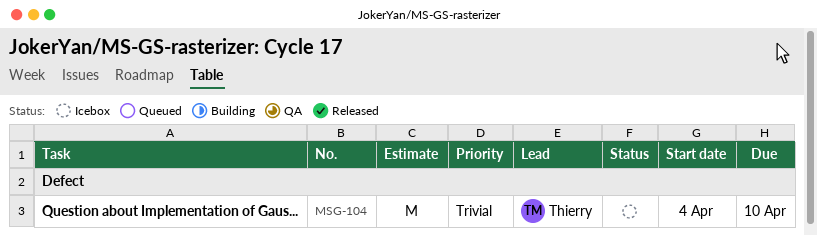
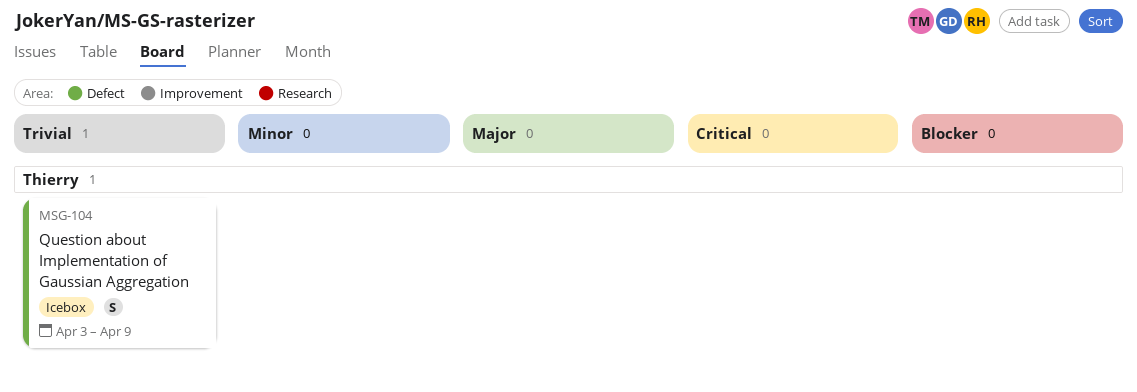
MSG-104, estimate: M -> S
MSG-104, start: Apr 4 -> Apr 3
MSG-104, due: Apr 10 -> Apr 9

